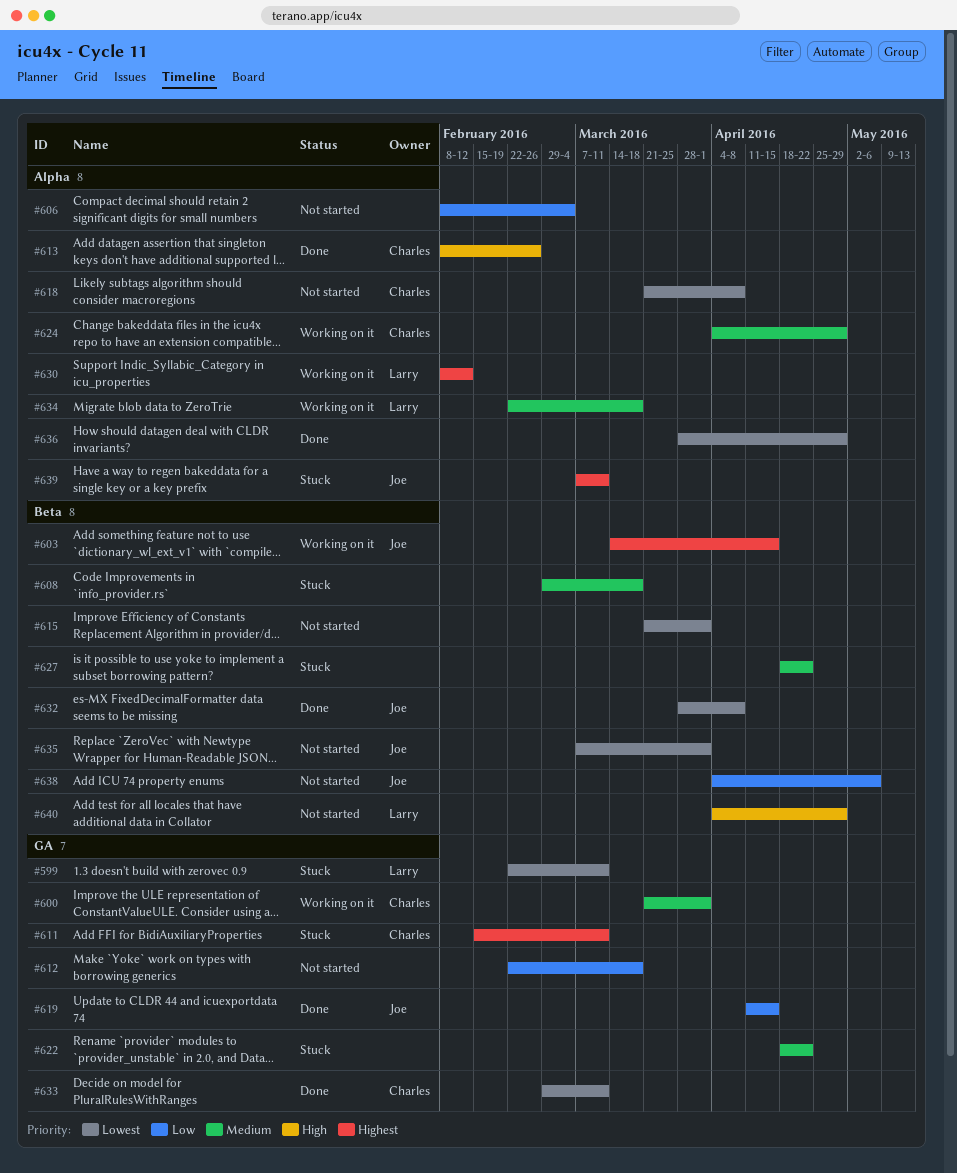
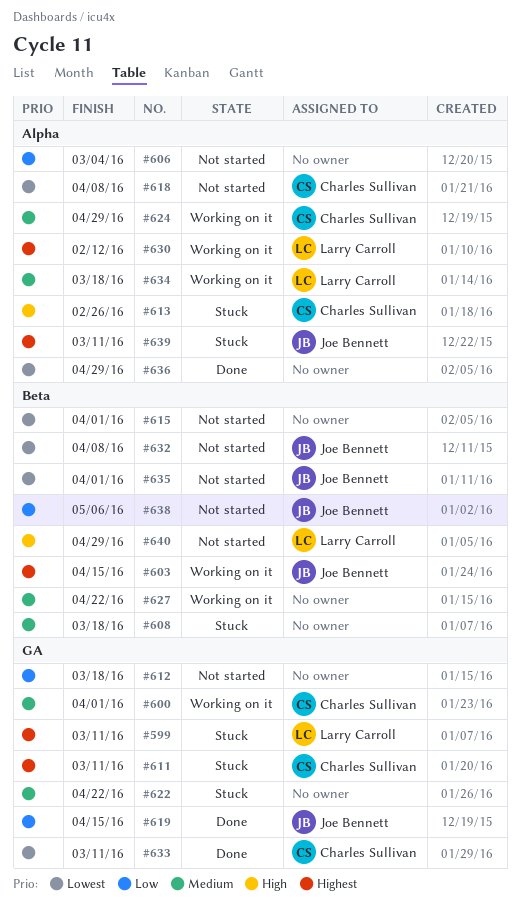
#599, priority: Lowest -> Highest
#613, status: Done -> Stuck
#627, status: Stuck -> Working on it
#632, status: Done -> Not started

